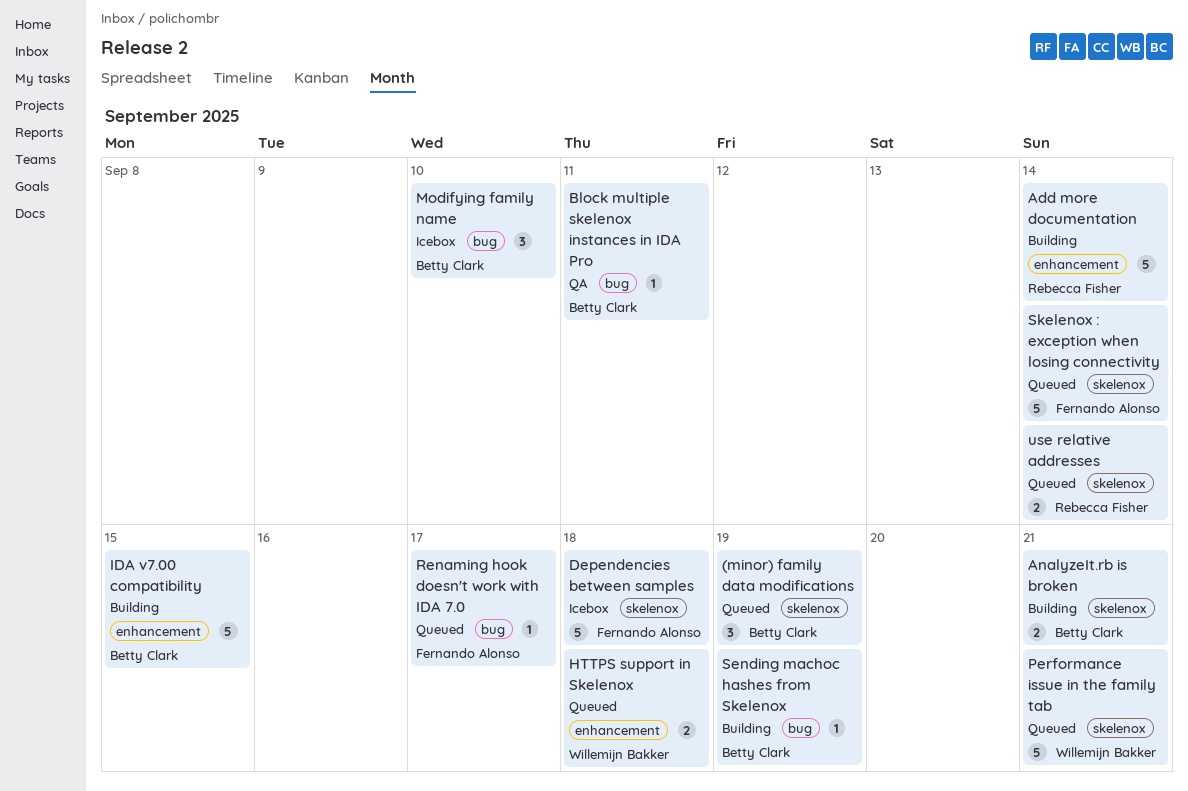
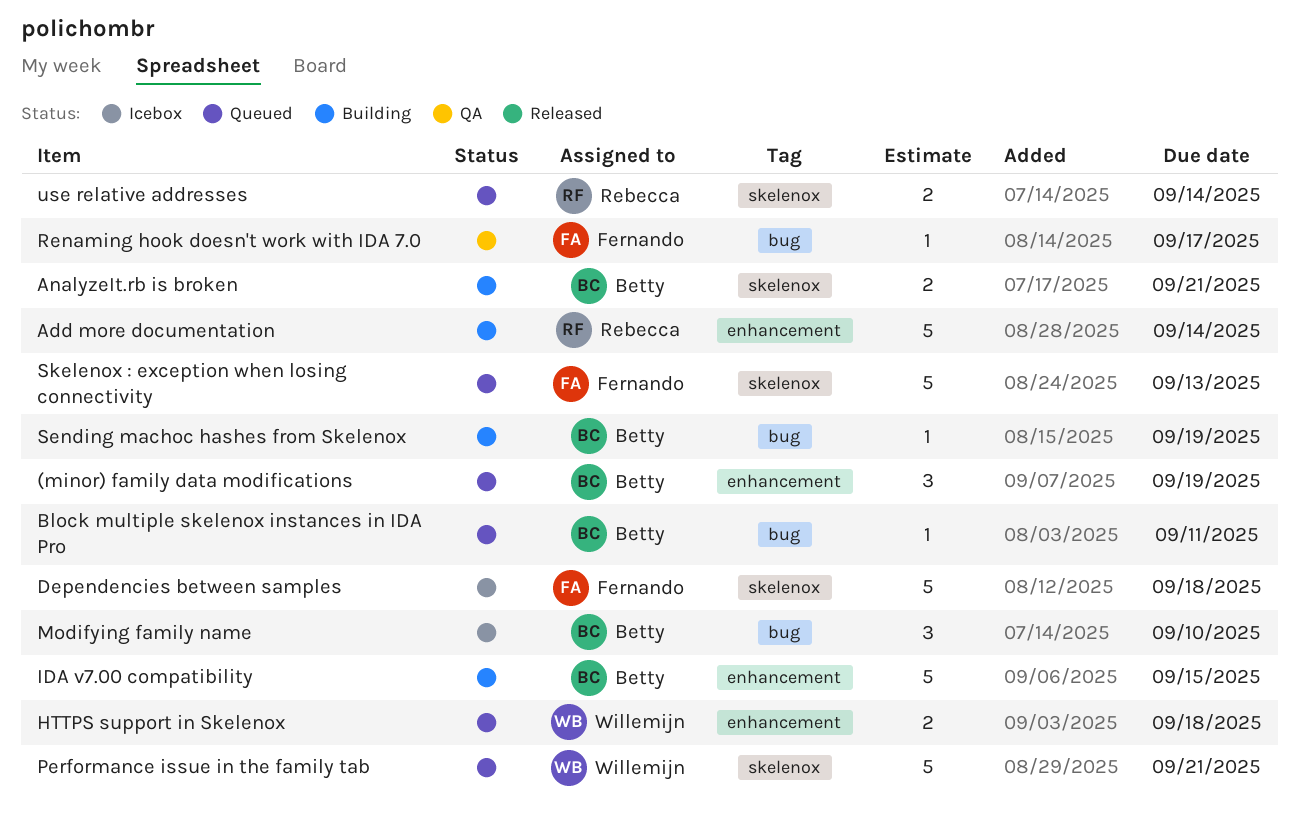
(minor) family data modifications, label: skelenox -> enhancement
Block multiple skelenox instances in IDA Pro, status: QA -> Queued
Renaming hook doesn't work with IDA 7.0, status: Queued -> QA
Skelenox : exception when losing connectivity, due: Sep 14 -> Sep 13

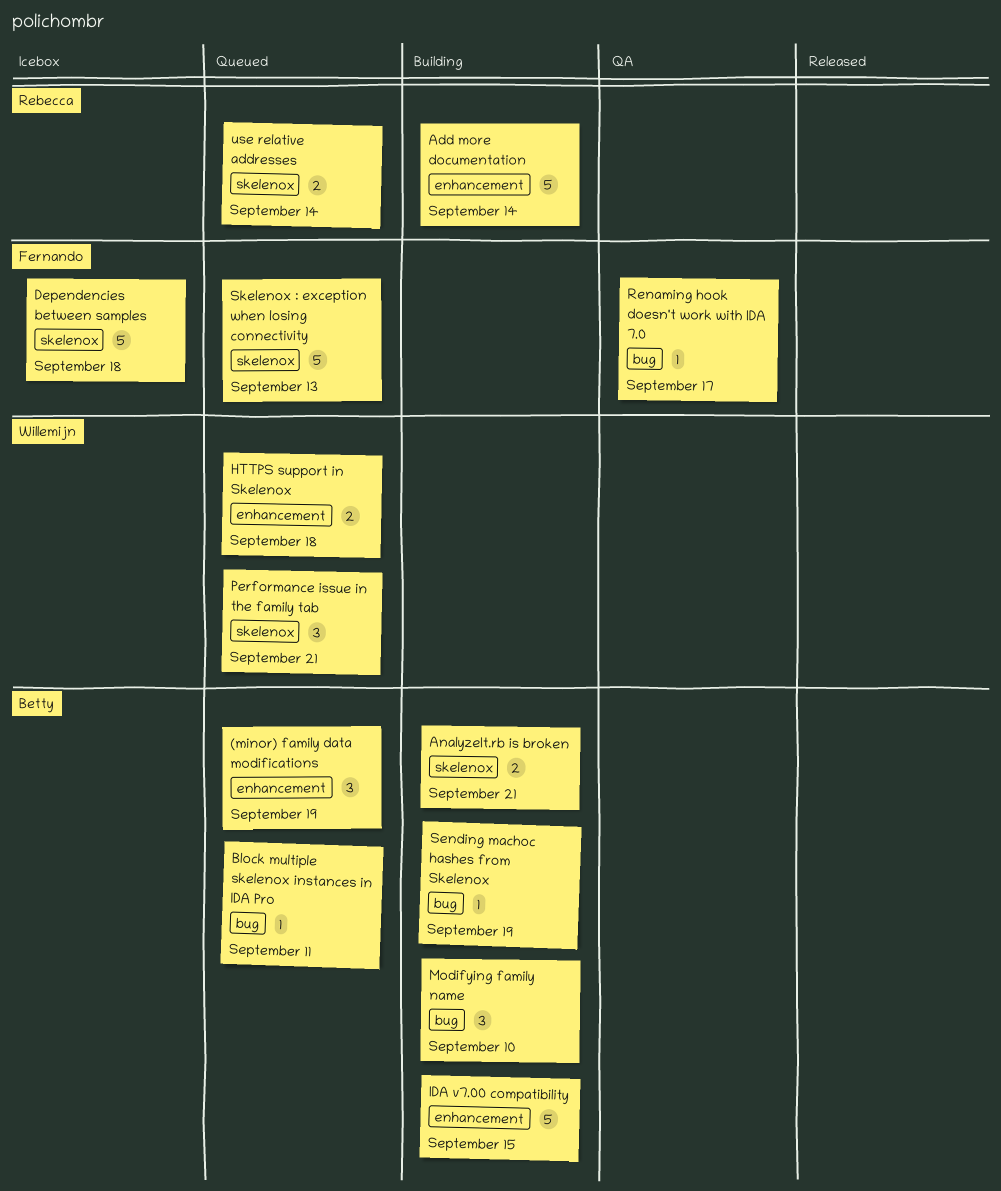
Modifying family name, status: Icebox -> Building
Performance issue in the family tab, estimate: 5 -> 3

